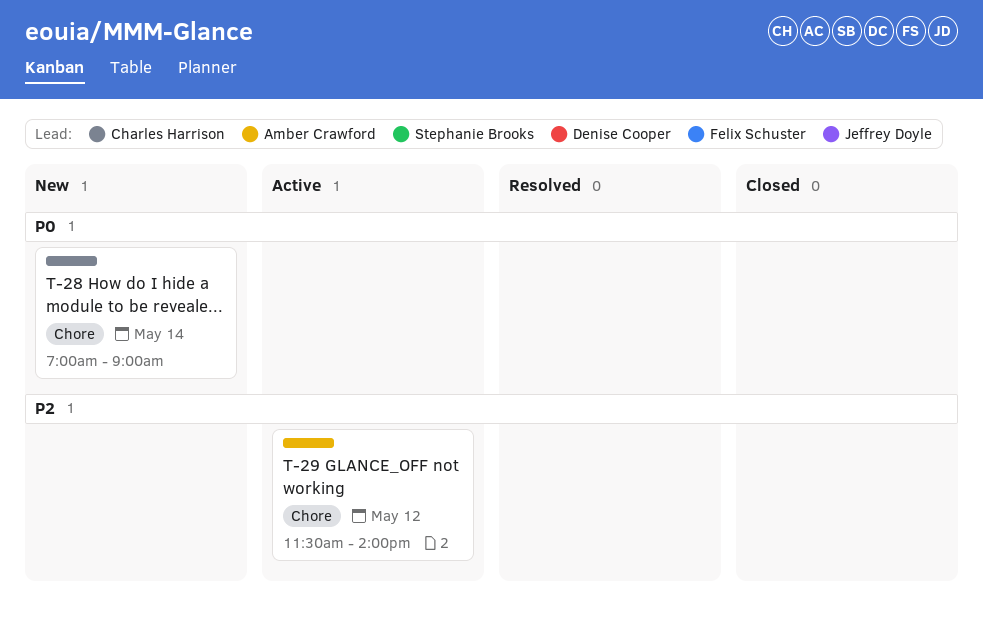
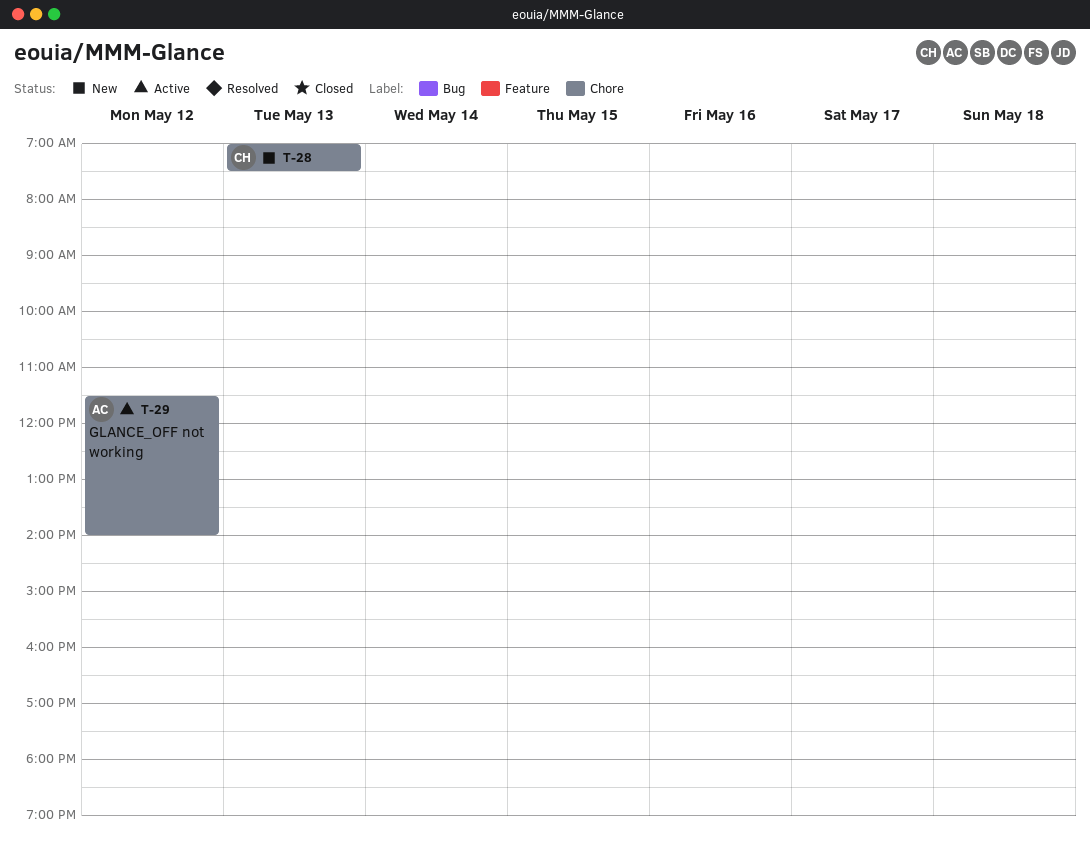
T-28, day: May 14 -> May 13
T-28, ends: 09:00 -> 07:30

